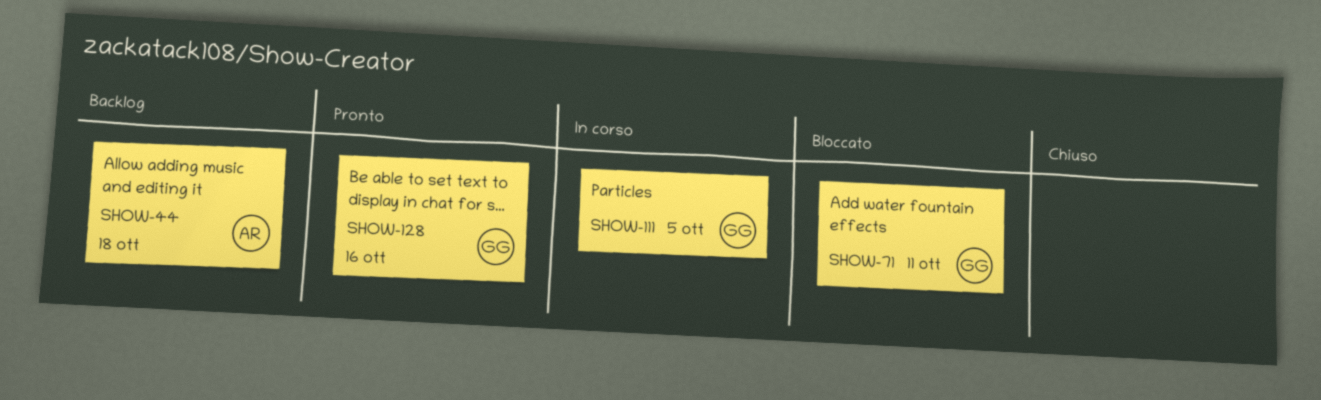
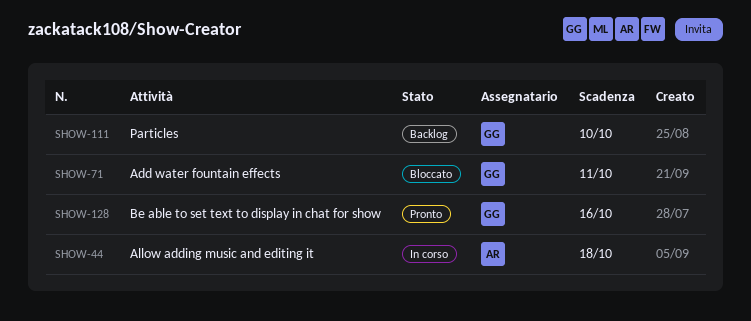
SHOW-44, status: Backlog -> In corso
SHOW-111, status: In corso -> Backlog
SHOW-111, due: Oct 5 -> Oct 10

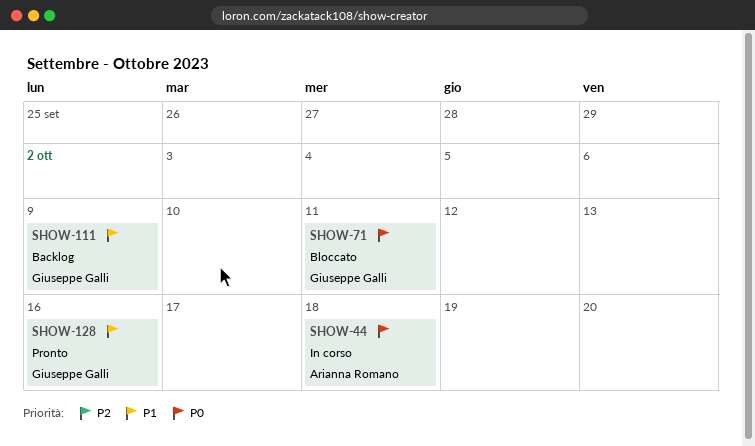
SHOW-111, due: Oct 10 -> Oct 9

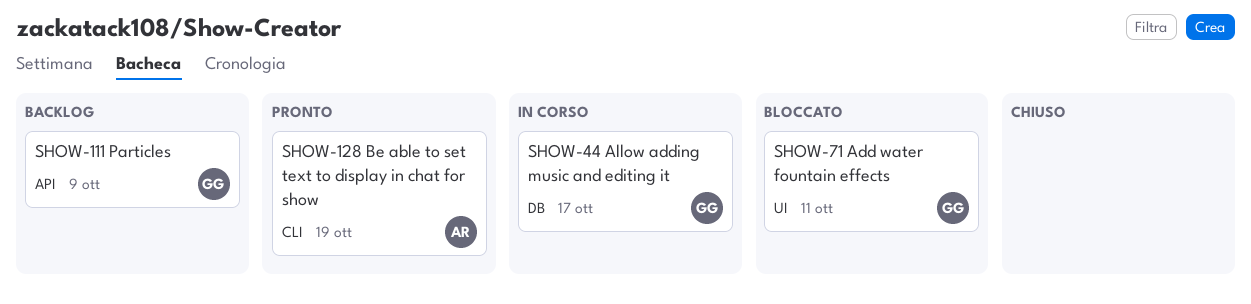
SHOW-44, owner: Arianna Romano -> Giuseppe Galli
SHOW-44, due: Oct 18 -> Oct 17
SHOW-128, owner: Giuseppe Galli -> Arianna Romano
SHOW-128, due: Oct 16 -> Oct 19

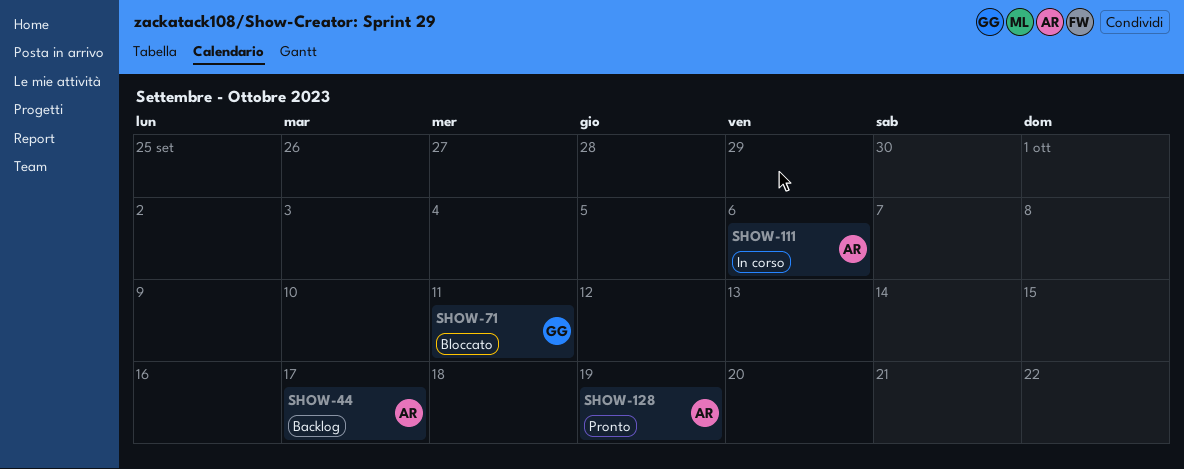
SHOW-44, status: In corso -> Backlog
SHOW-44, owner: GG -> AR
SHOW-111, status: Backlog -> In corso
SHOW-111, owner: GG -> AR
SHOW-111, due: Oct 9 -> Oct 6

